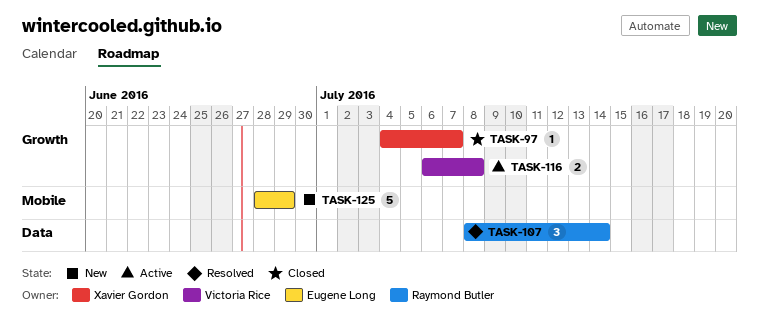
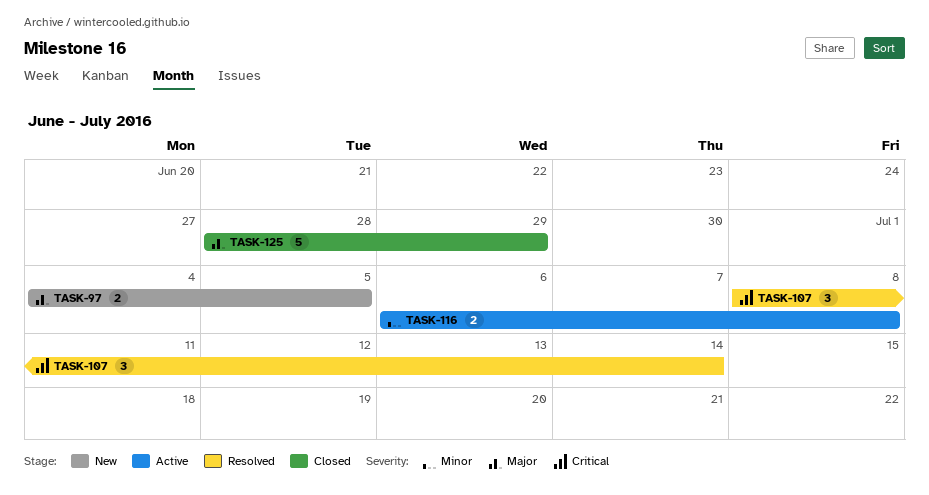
TASK-97, status: Closed -> New
TASK-97, estimate: 1 -> 2
TASK-97, due: Jul 7 -> Jul 5
TASK-125, status: New -> Closed

